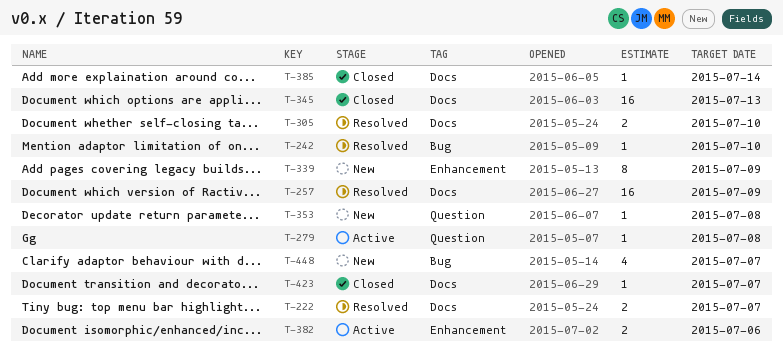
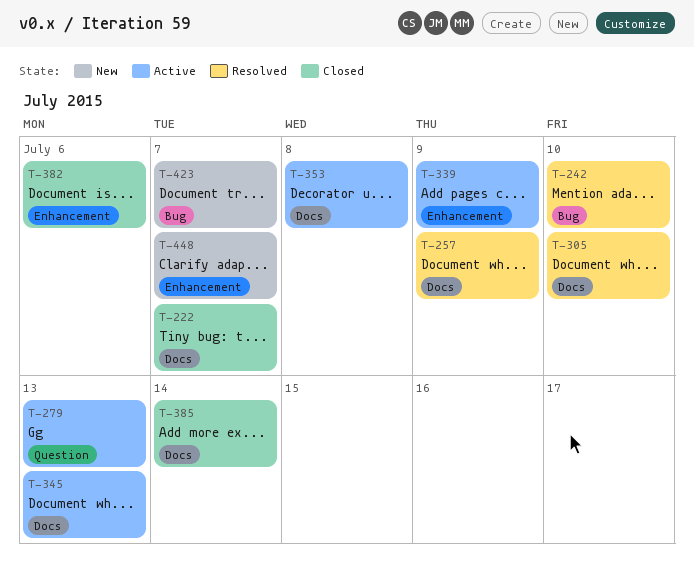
T-222, status: Resolved -> Closed
T-279, due: Jul 8 -> Jul 13
T-339, status: New -> Active
T-345, status: Closed -> Active
T-353, status: New -> Active
T-353, label: Question -> Docs
T-382, status: Active -> Closed
T-423, status: Closed -> New
T-423, label: Docs -> Bug
T-448, label: Bug -> Enhancement

